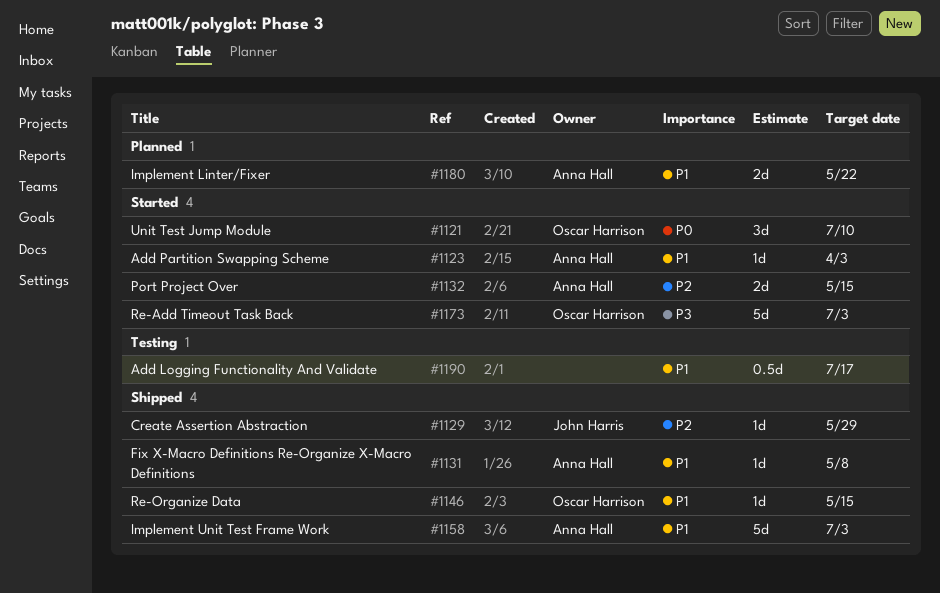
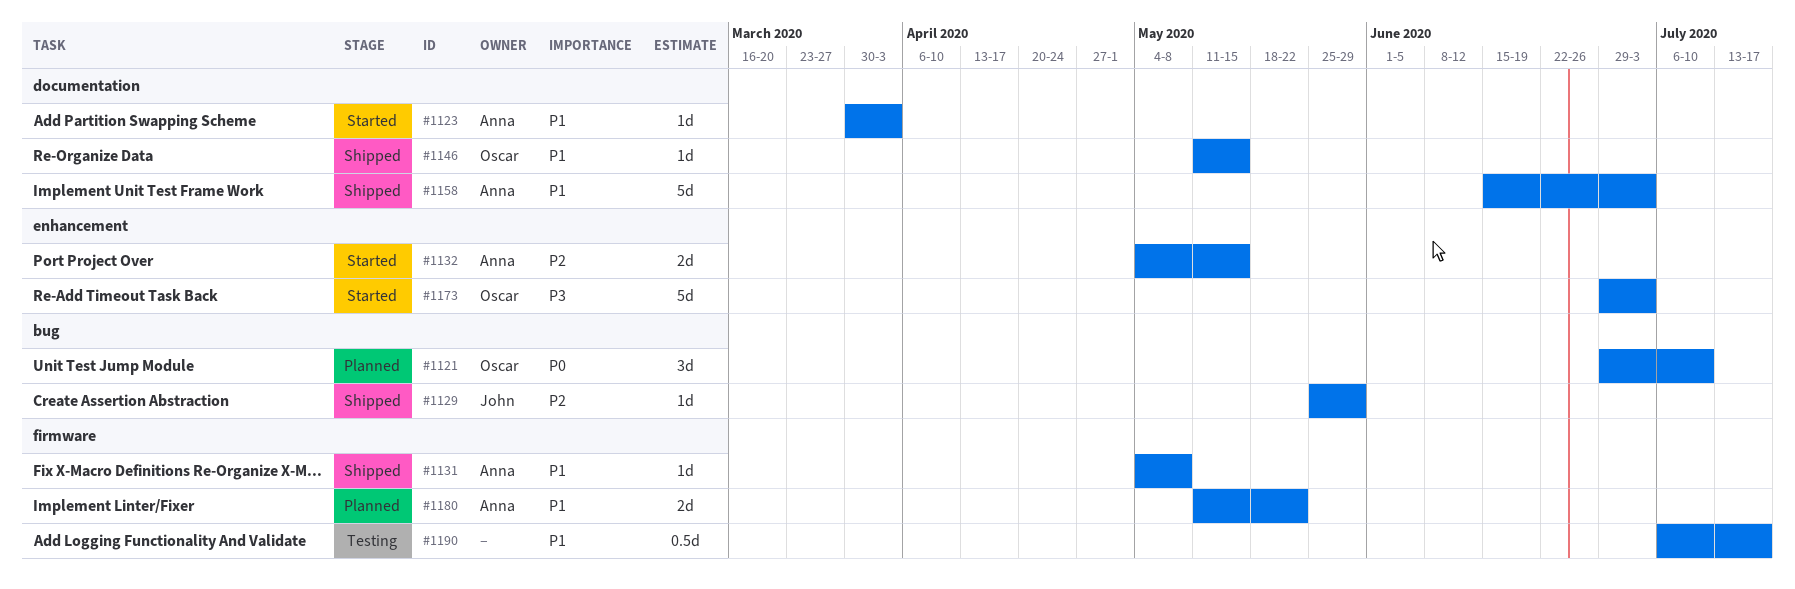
#1121, status: Started -> Planned

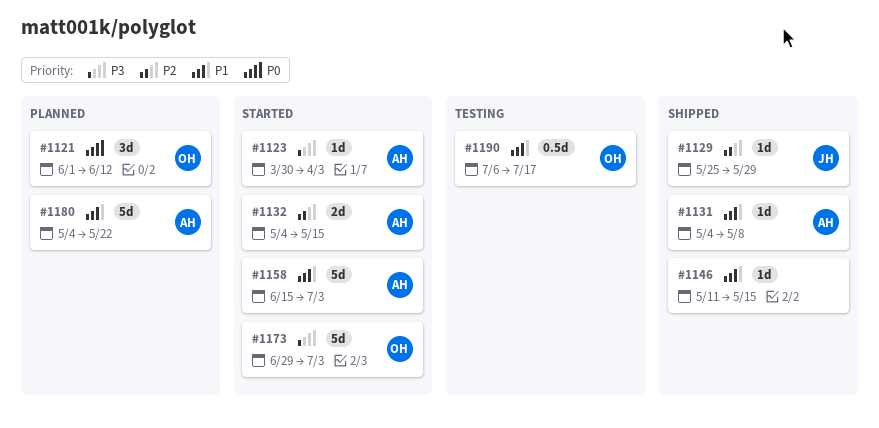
#1121, start: Jun 29 -> Jun 1
#1121, due: Jul 10 -> Jun 12
#1123, priority: P1 -> P3
#1146, owner: Oscar -> none
#1158, status: Shipped -> Started
#1180, estimate: 2d -> 5d
#1180, start: May 11 -> May 4
#1190, owner: none -> Oscar

